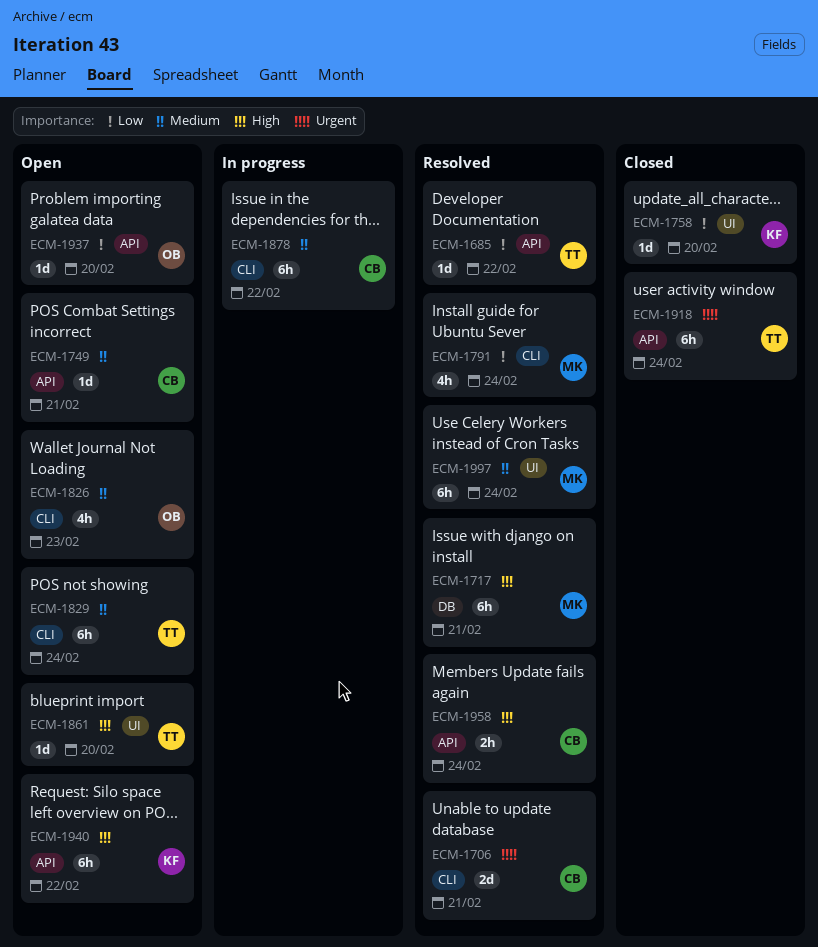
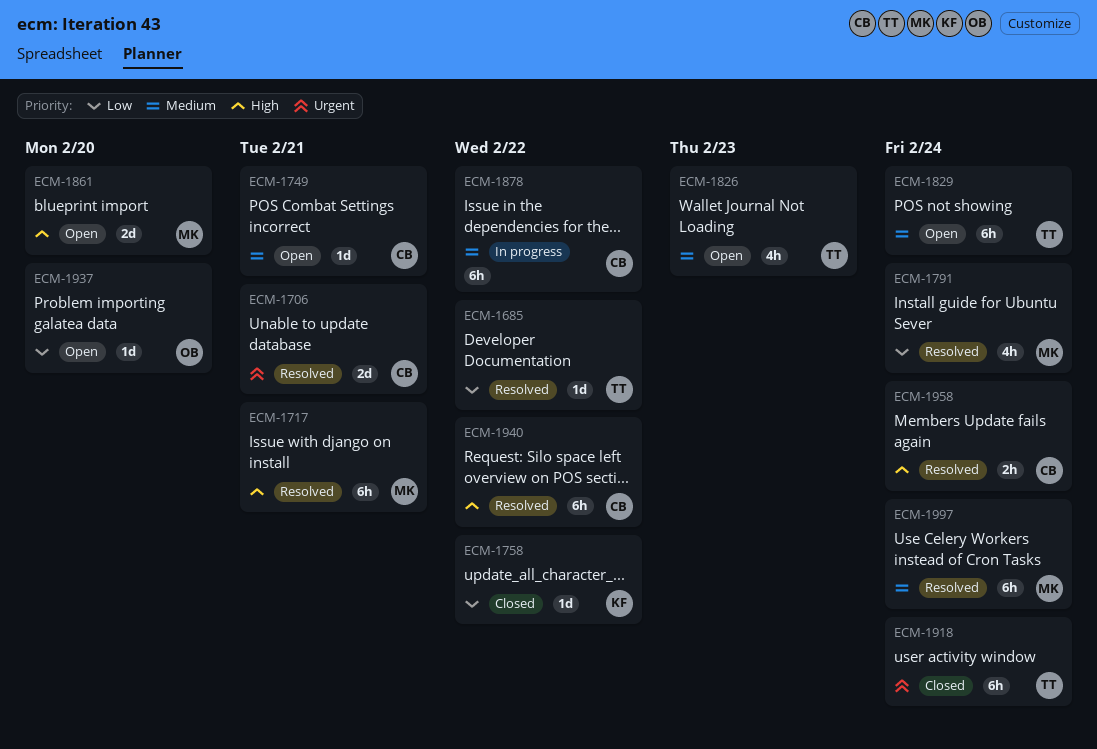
ECM-1758, due: Feb 20 -> Feb 22
ECM-1826, owner: OB -> TT
ECM-1861, owner: TT -> MK
ECM-1861, estimate: 1d -> 2d
ECM-1940, status: Open -> Resolved
ECM-1940, owner: KF -> CB

